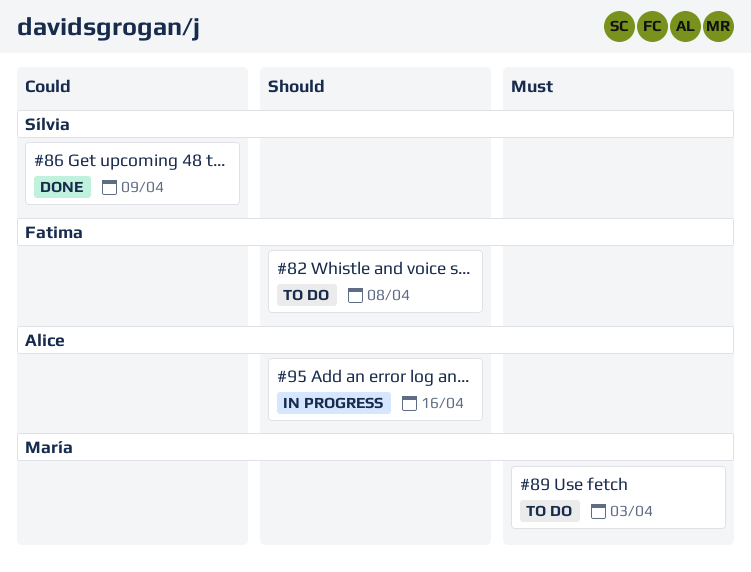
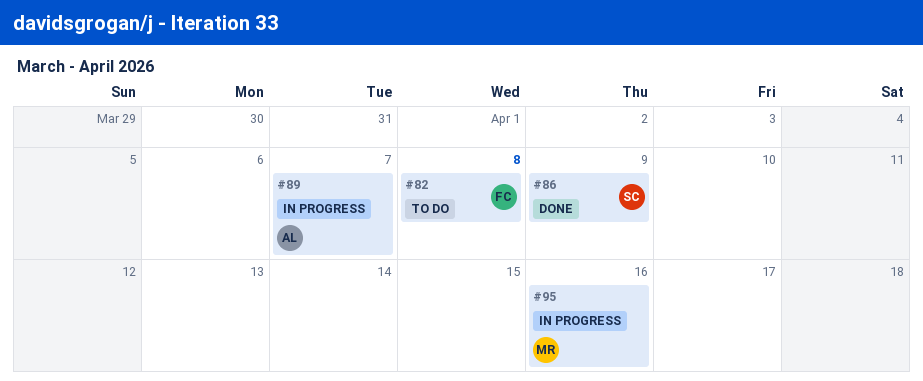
#89, status: To do -> In progress
#89, owner: María -> Alice
#89, due: Apr 3 -> Apr 7
#95, owner: Alice -> María

